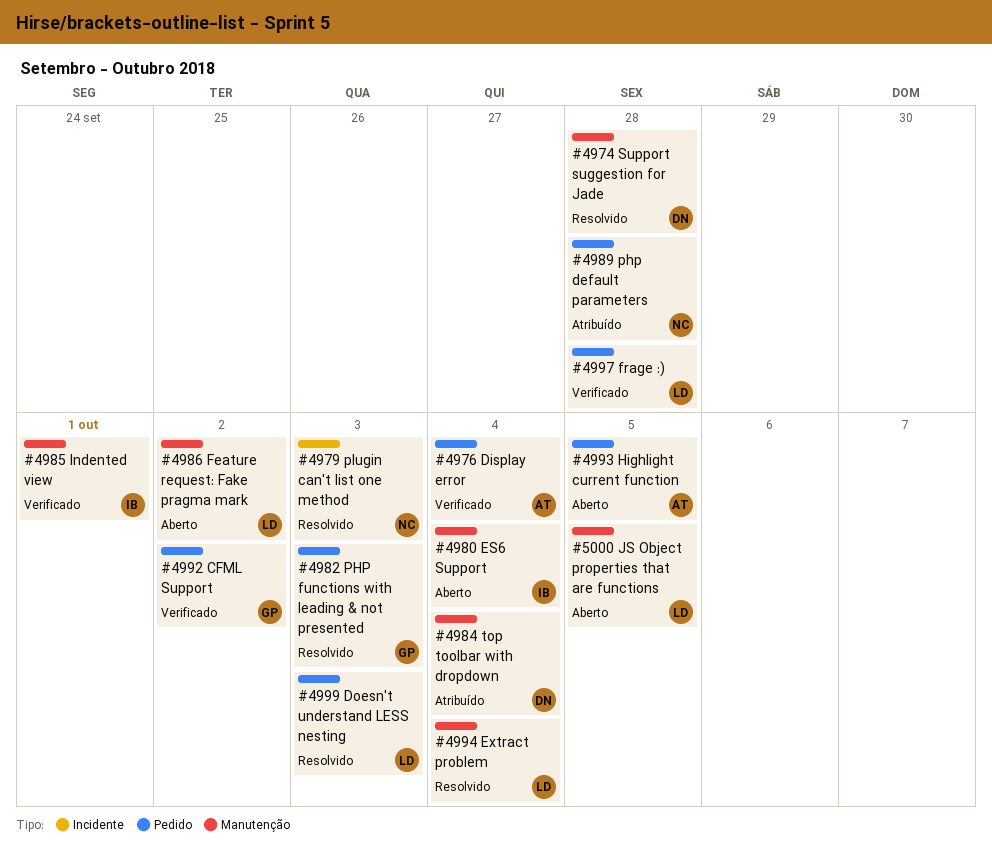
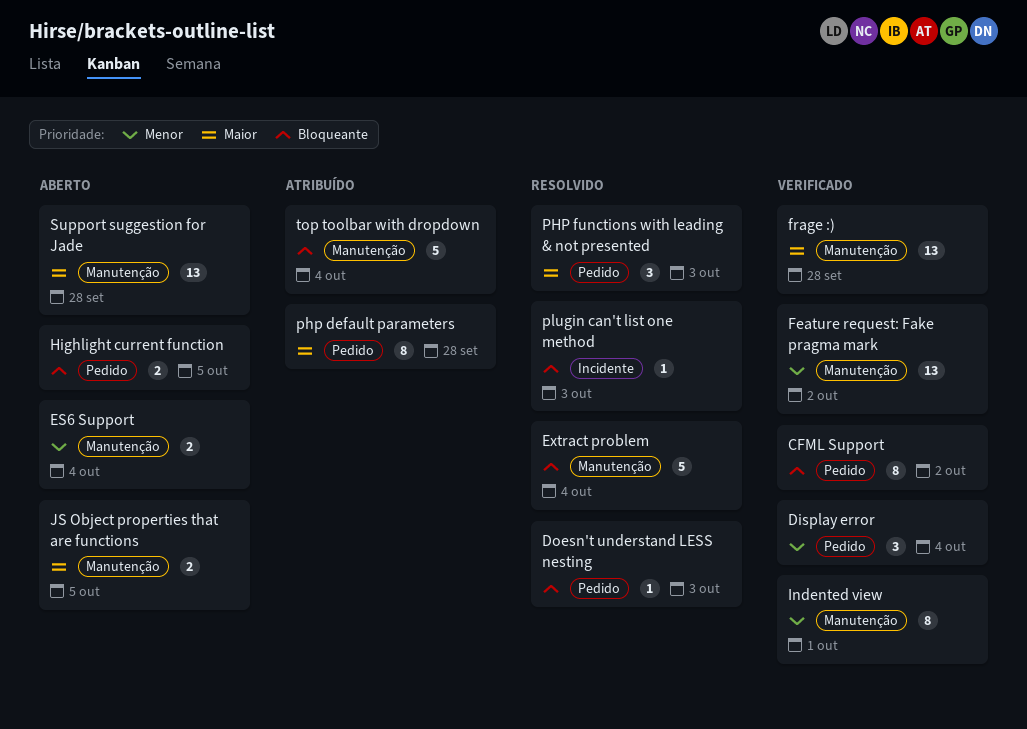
Feature request: Fake pragma mark, status: Aberto -> Verificado
frage :), label: Pedido -> Manutenção
Support suggestion for Jade, status: Resolvido -> Aberto

